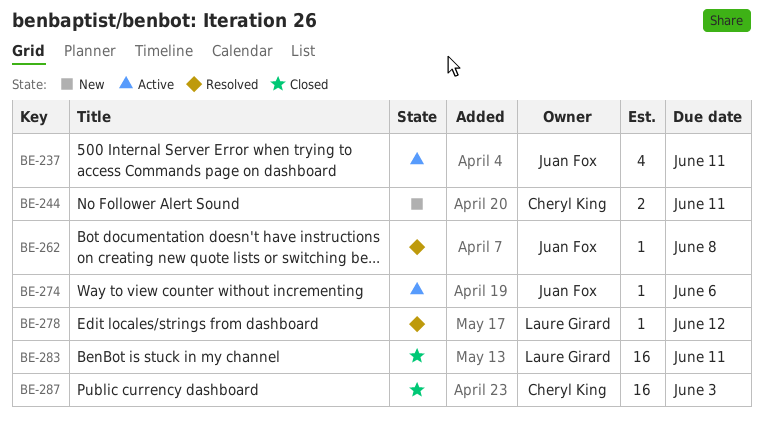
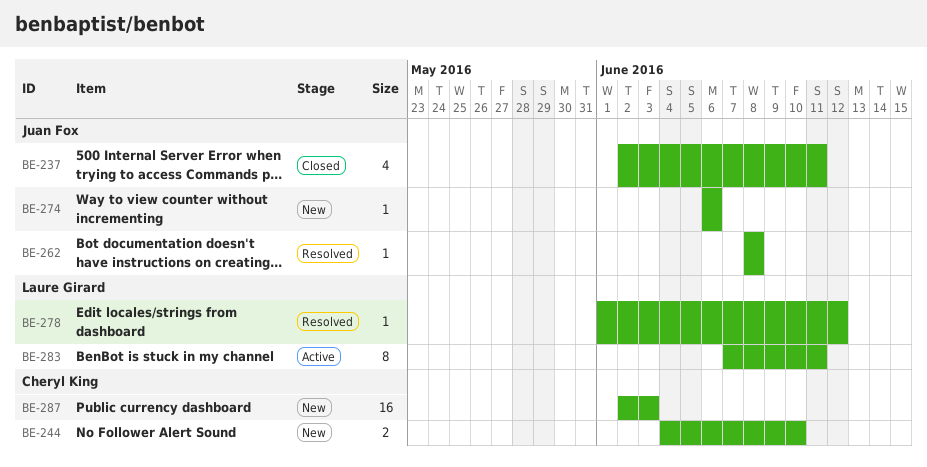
BE-237, status: Active -> Closed
BE-244, due: Jun 11 -> Jun 10
BE-274, status: Active -> New
BE-283, status: Closed -> Active
BE-283, estimate: 16 -> 8
BE-287, status: Closed -> New

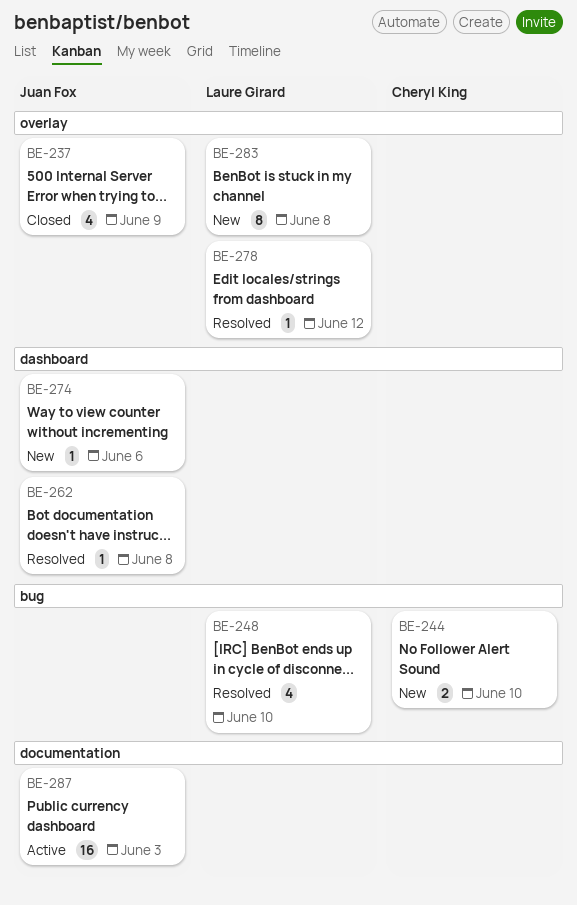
BE-237, due: Jun 11 -> Jun 9
BE-248: none -> present
BE-283, status: Active -> New
BE-283, due: Jun 11 -> Jun 8
BE-287, status: New -> Active
BE-287, owner: Cheryl King -> Juan Fox

